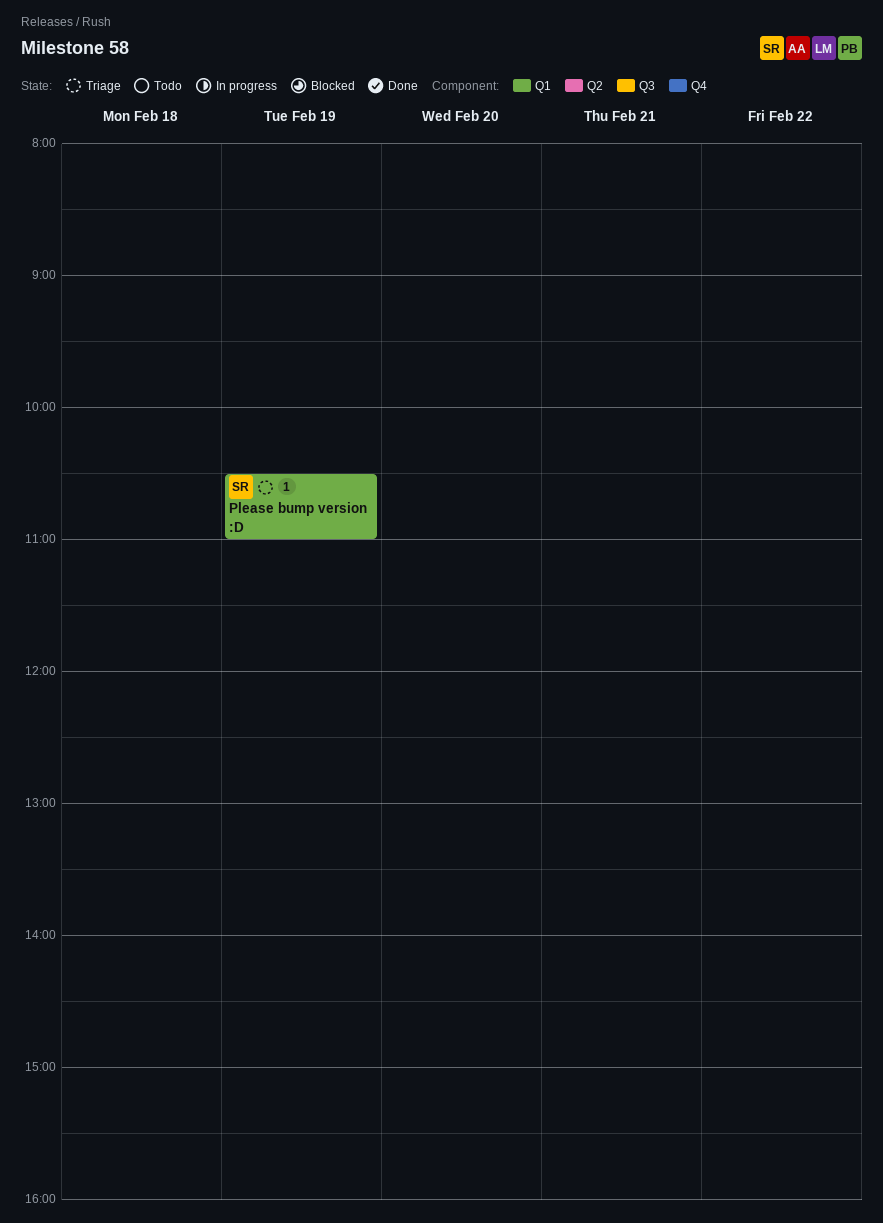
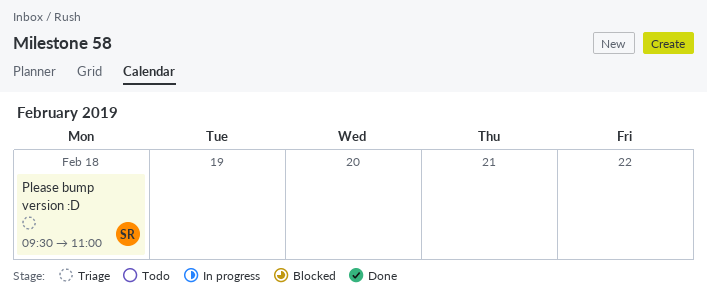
Please bump version :D, day: Feb 19 -> Feb 18
Please bump version :D, begins: 10:30 -> 09:30

